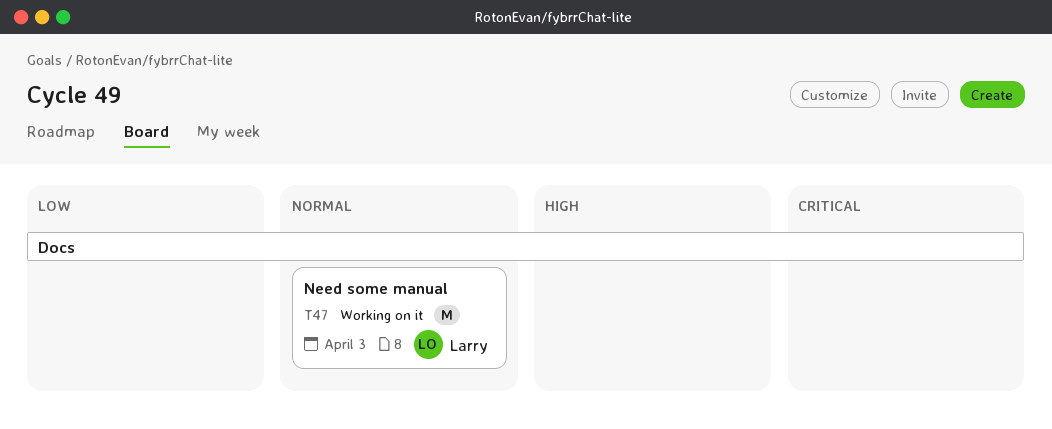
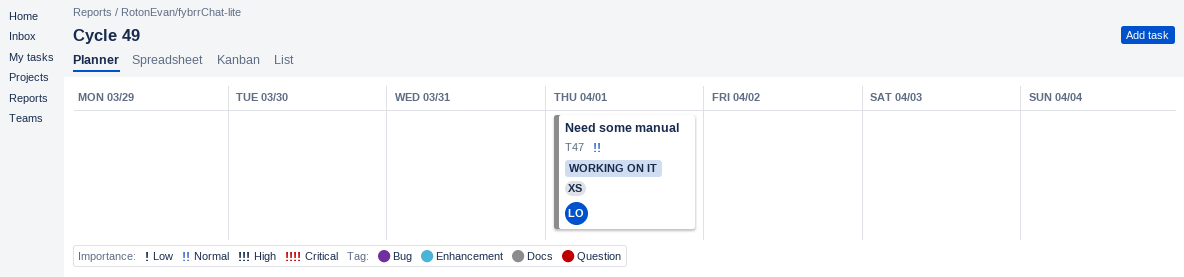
T47, estimate: M -> XS
T47, due: Apr 3 -> Apr 1

